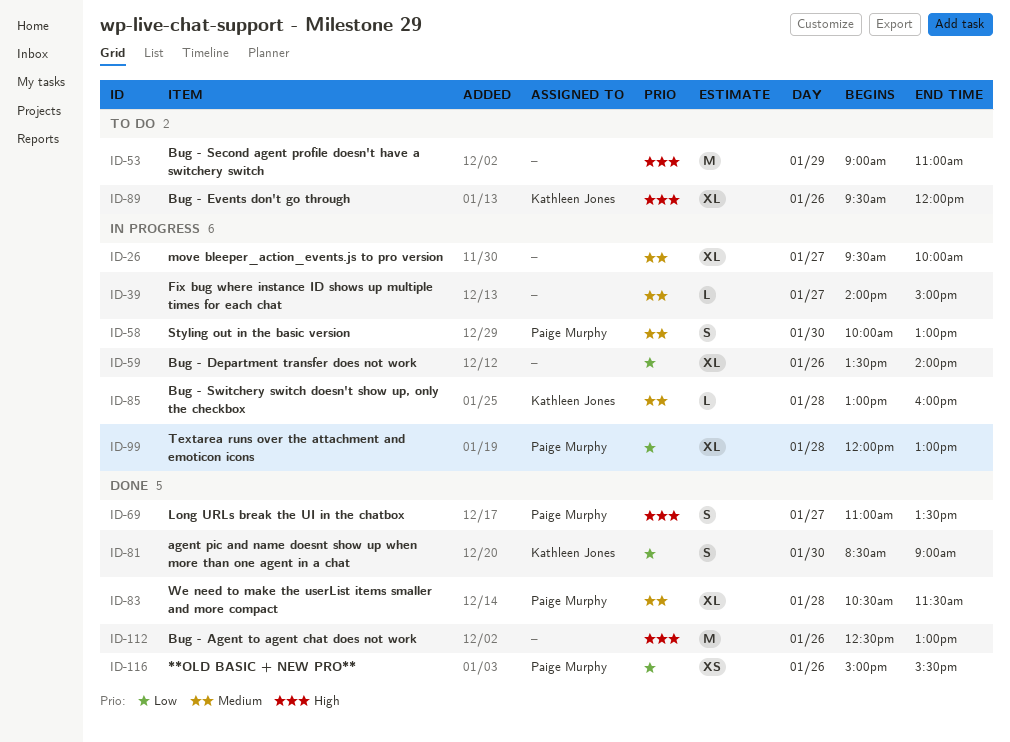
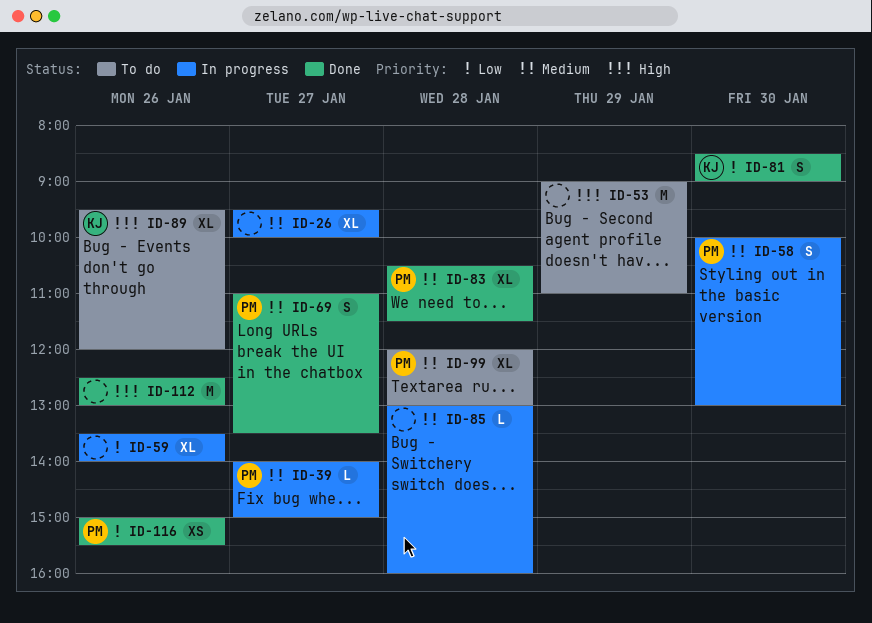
ID-39, owner: none -> Paige Murphy
ID-69, priority: High -> Medium
ID-85, owner: Kathleen Jones -> none
ID-99, status: In progress -> To do
ID-99, priority: Low -> Medium

